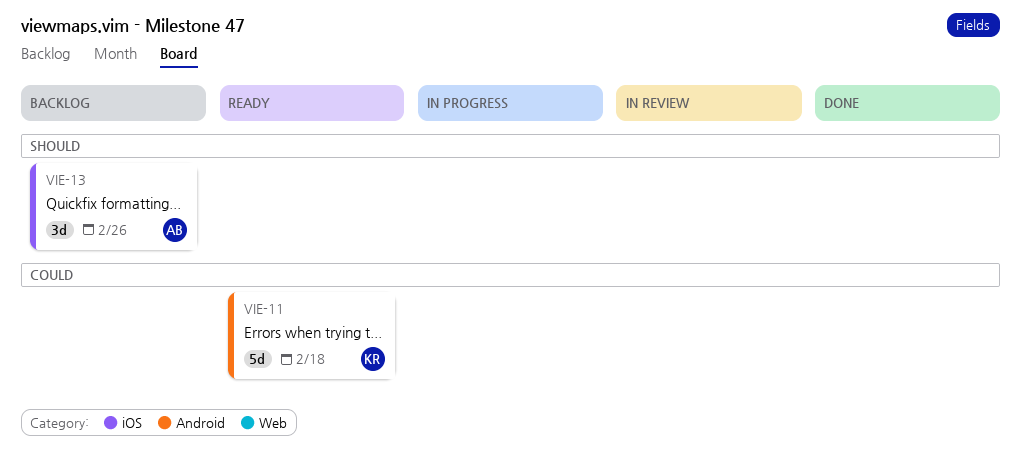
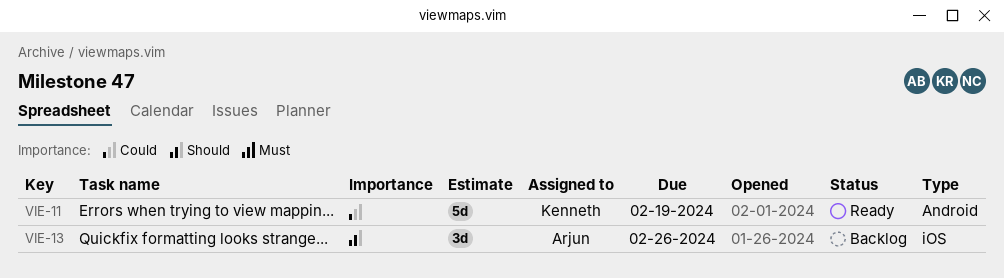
VIE-11, due: Feb 18 -> Feb 19

